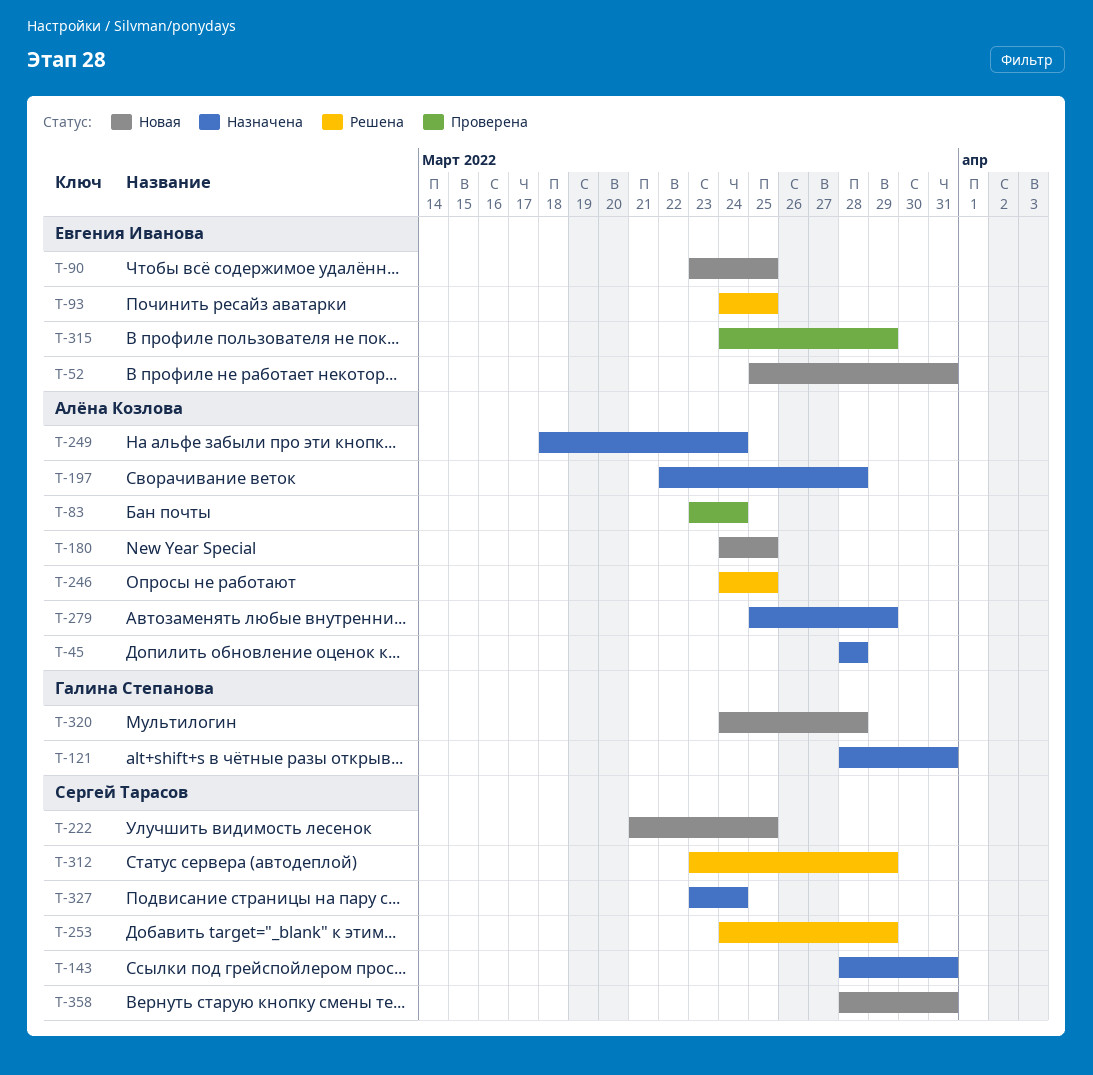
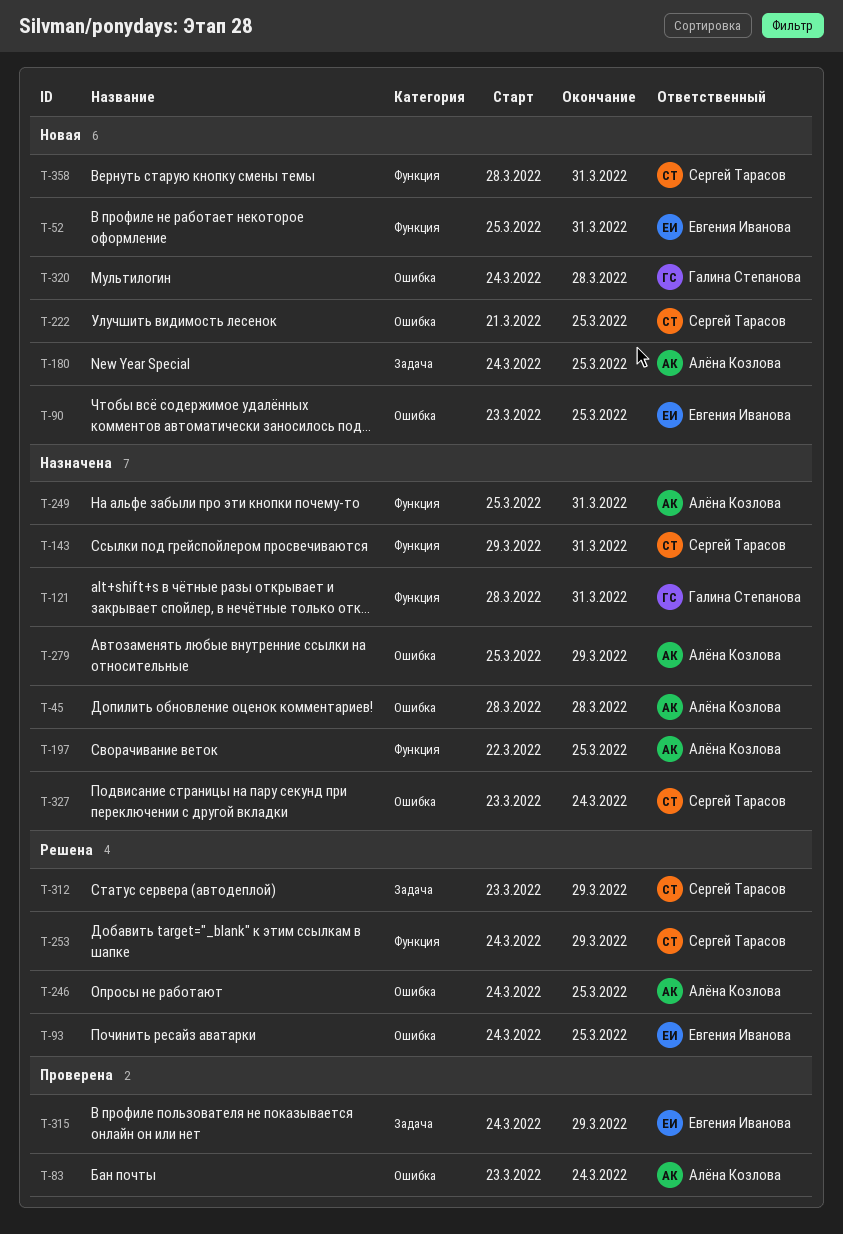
T-143, start: Mar 28 -> Mar 29
T-197, due: Mar 28 -> Mar 25
T-249, start: Mar 18 -> Mar 25
T-249, due: Mar 24 -> Mar 31

